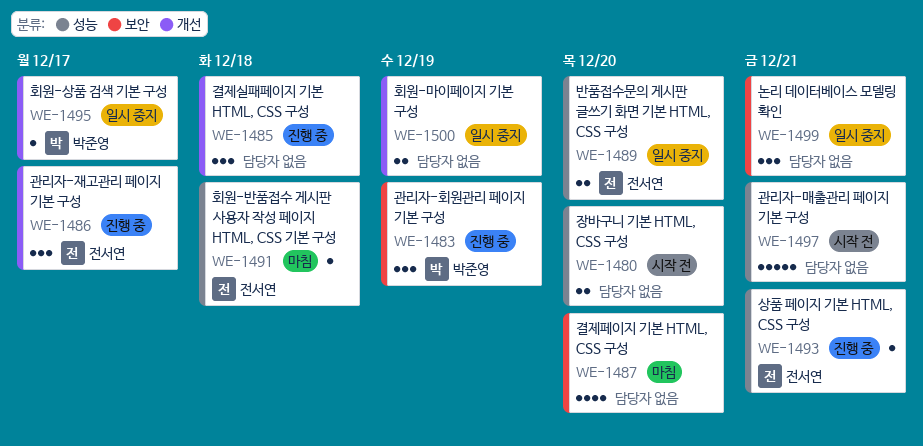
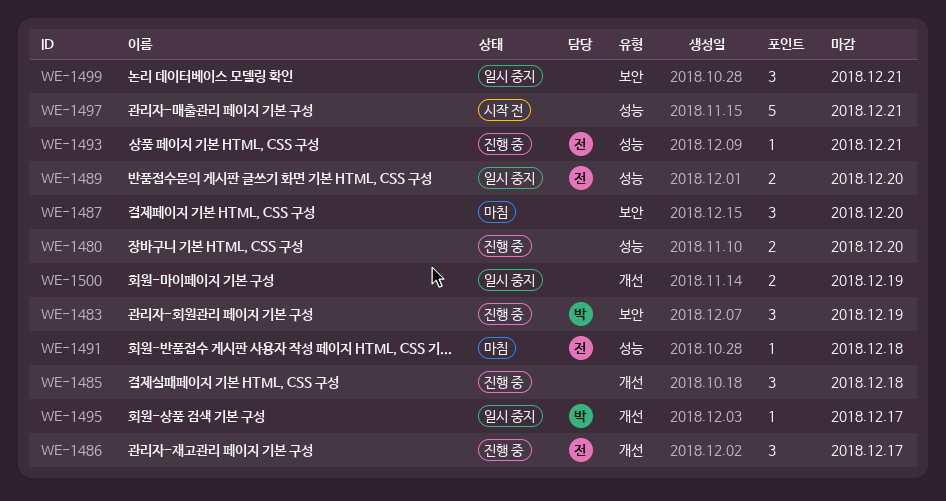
WE-1480, status: 시작 전 -> 진행 중
WE-1487, estimate: 4 -> 3

